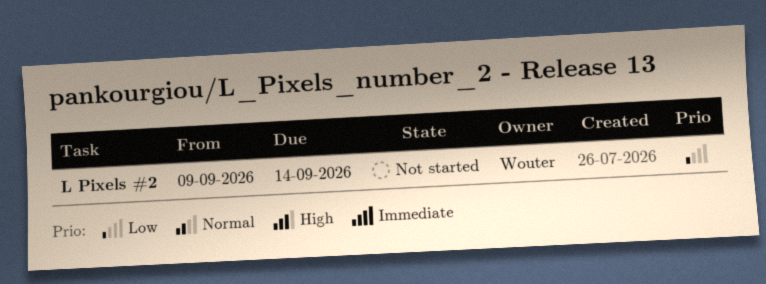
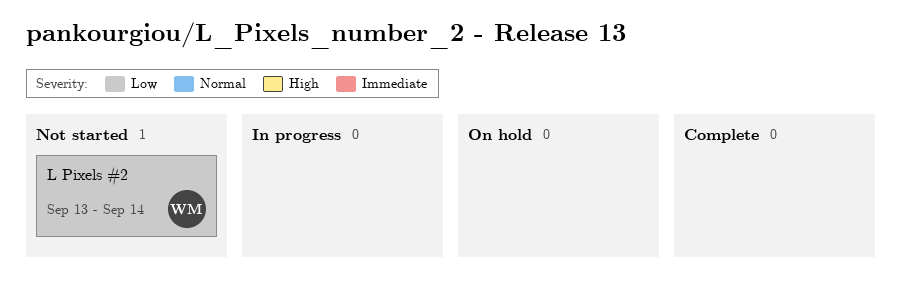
L Pixels #2, start: Sep 9 -> Sep 13

